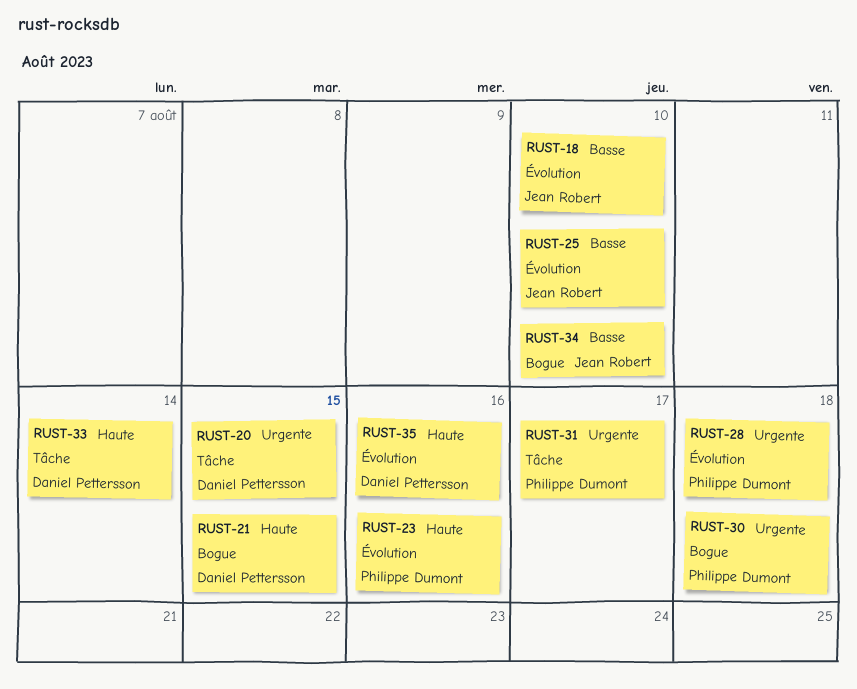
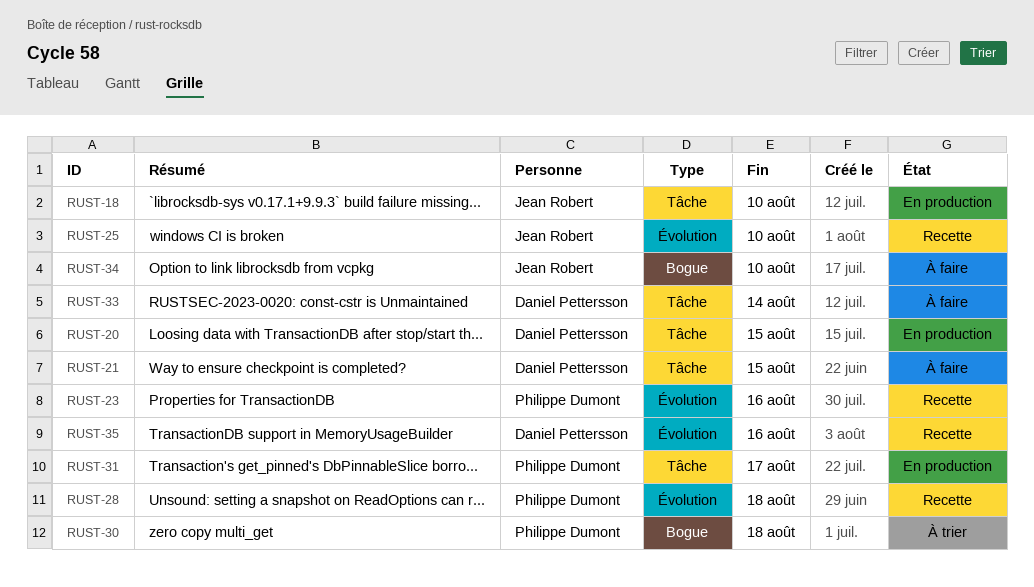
RUST-18, label: Évolution -> Tâche
RUST-21, label: Bogue -> Tâche

